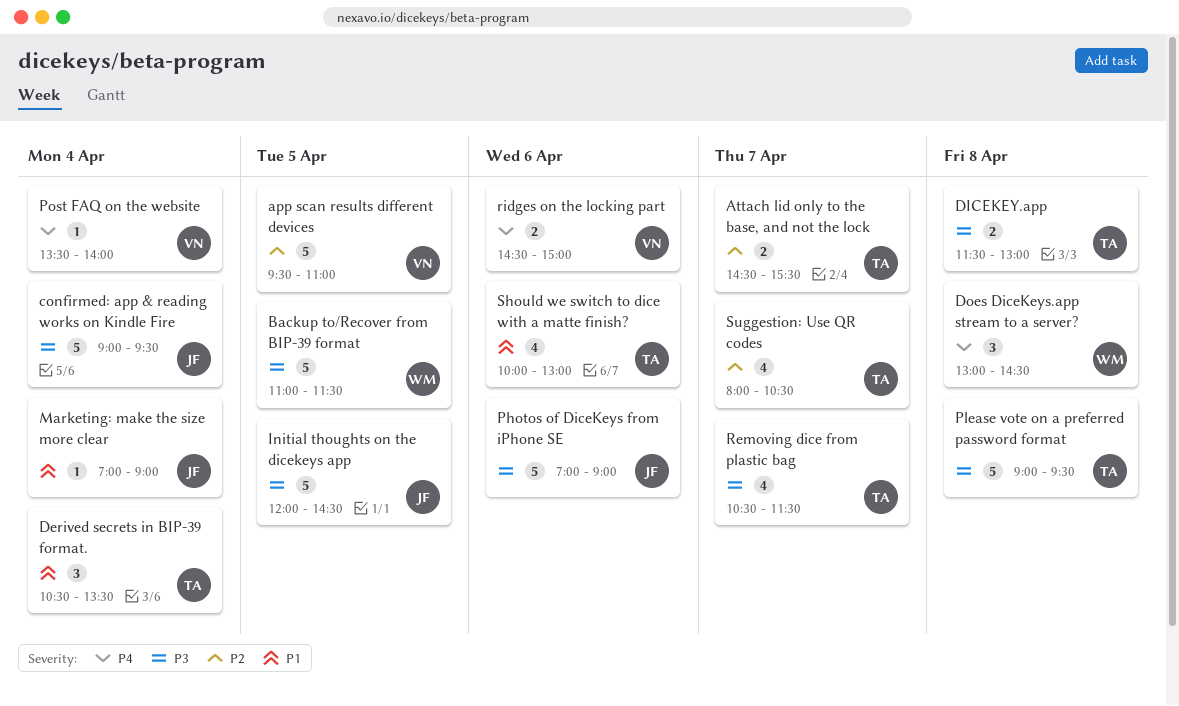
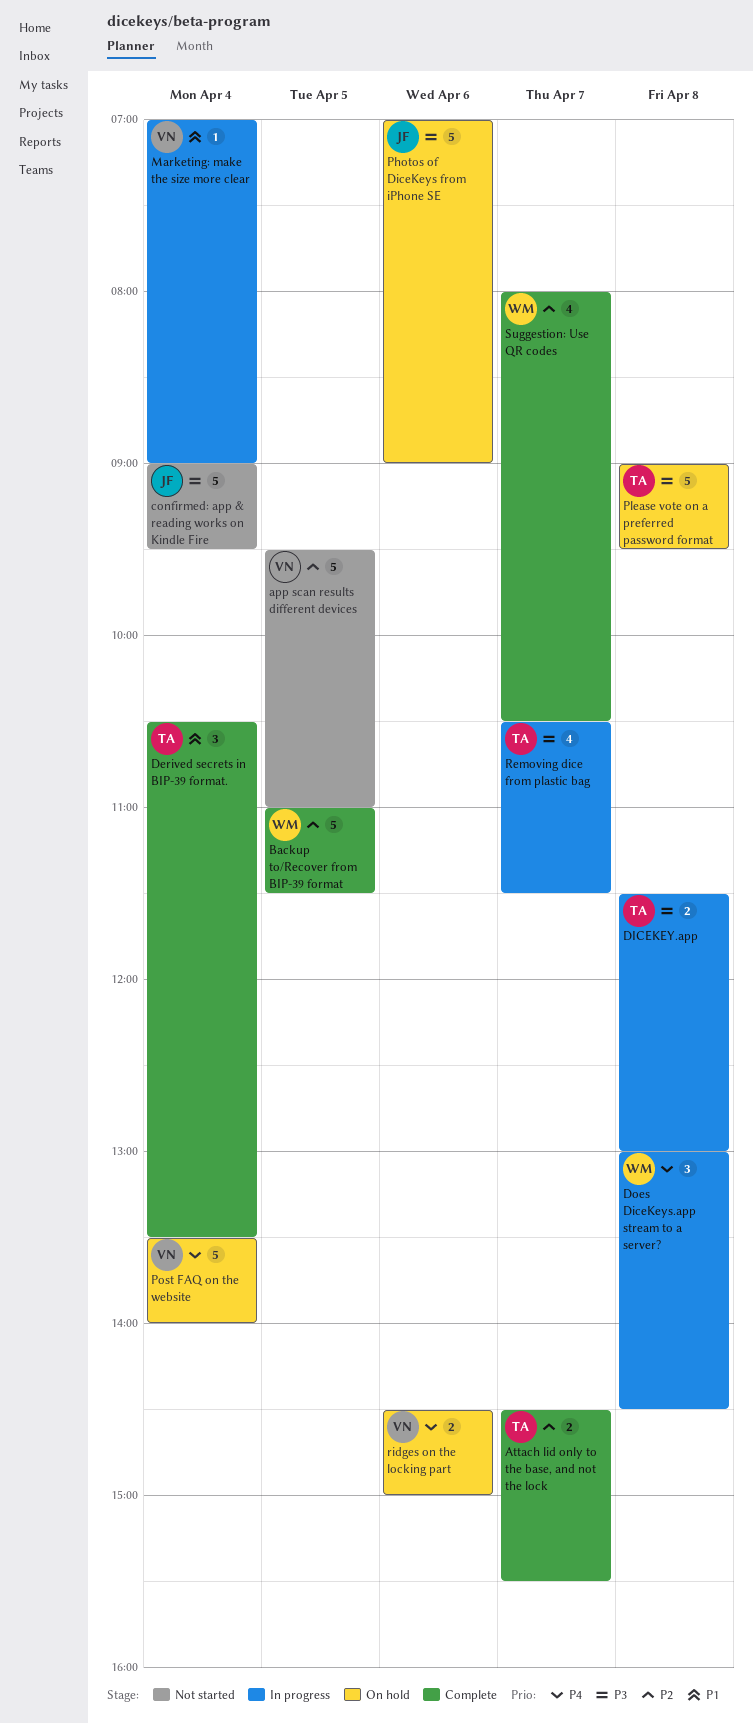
Backup to/Recover from BIP-39 format, priority: P3 -> P2
Initial thoughts on the dicekeys app: present -> none
Marketing: make the size more clear, owner: JF -> VN
Post FAQ on the website, estimate: 1 -> 5
Should we switch to dice with a matte finish?: present -> none
Suggestion: Use QR codes, owner: TA -> WM

